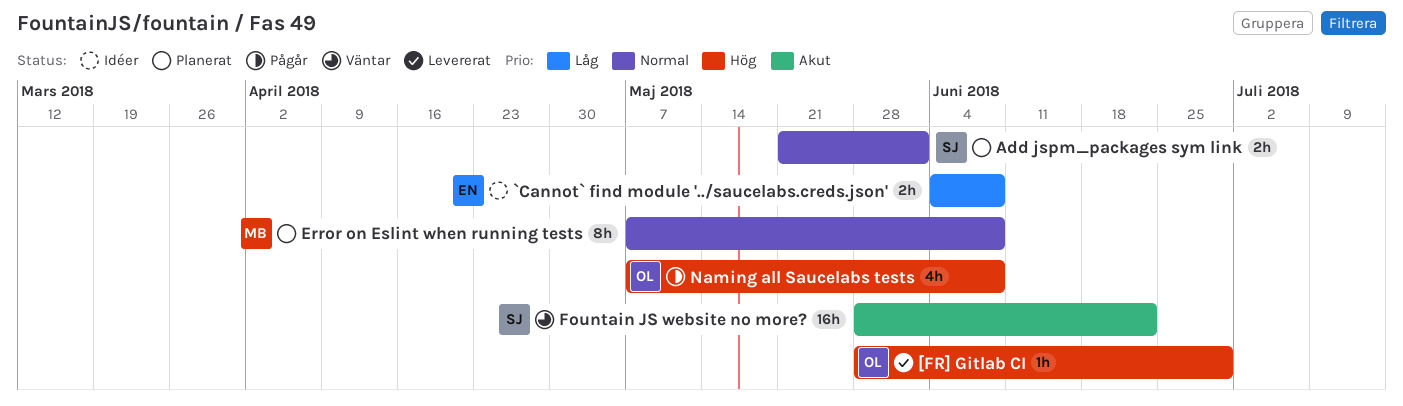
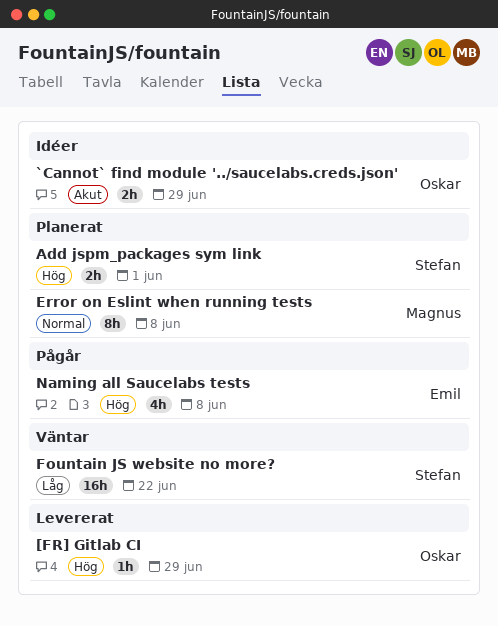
`Cannot` find module '../saucelabs.creds.json', owner: Emil -> Oskar
`Cannot` find module '../saucelabs.creds.json', priority: Låg -> Akut
`Cannot` find module '../saucelabs.creds.json', due: Jun 8 -> Jun 29
Add jspm_packages sym link, priority: Normal -> Hög
Fountain JS website no more?, priority: Akut -> Låg
Naming all Saucelabs tests, owner: Oskar -> Emil

